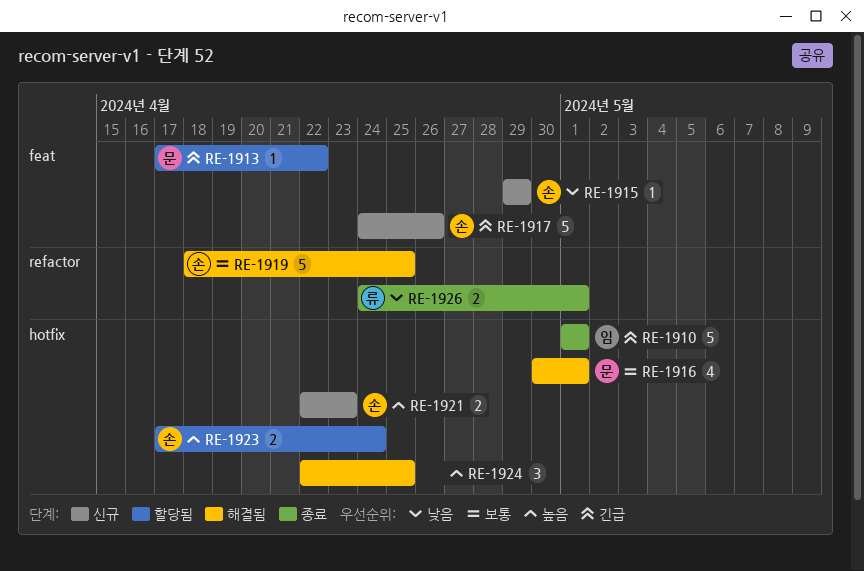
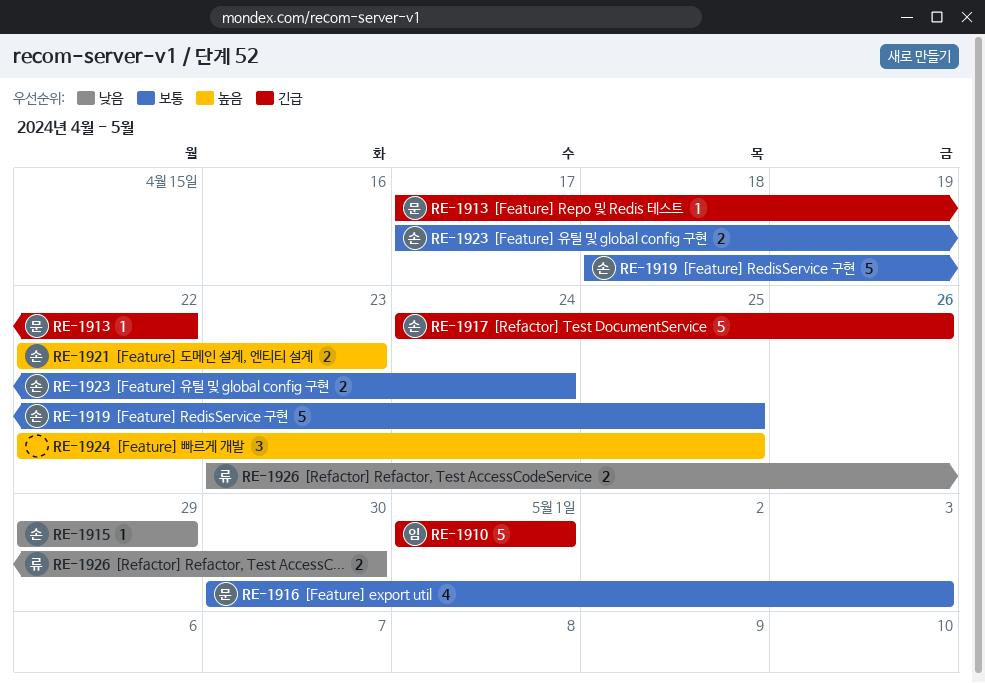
RE-1916, due: May 1 -> May 3
RE-1923, priority: 높음 -> 보통
RE-1926, start: Apr 24 -> Apr 23
RE-1926, due: May 1 -> Apr 30

